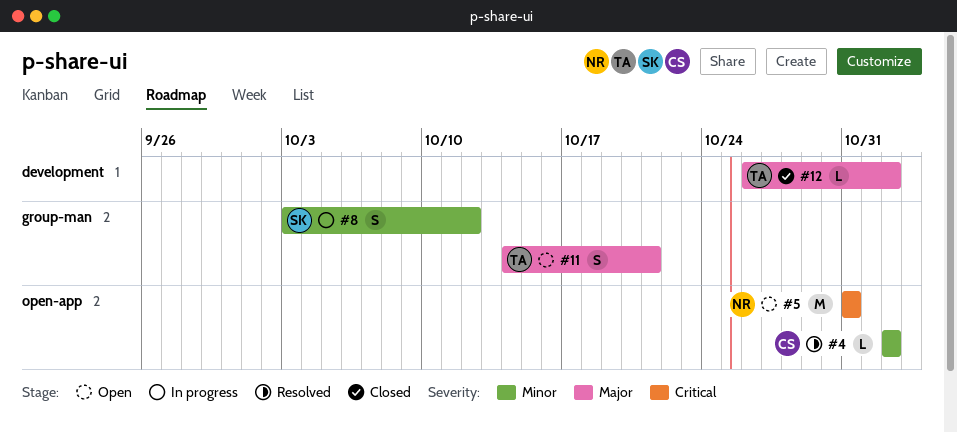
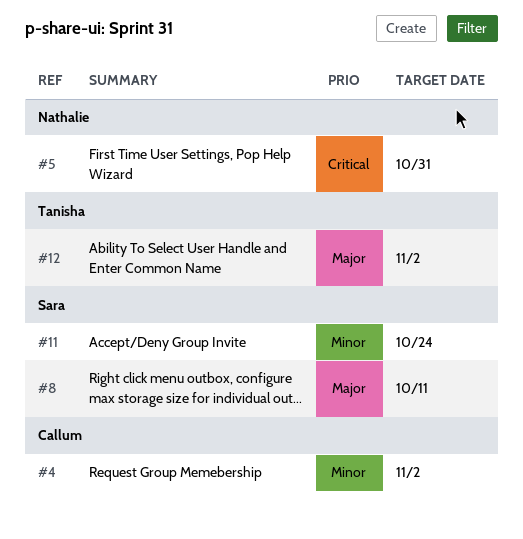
#8, priority: Minor -> Major
#8, due: Oct 12 -> Oct 11
#11, owner: Tanisha -> Sara
#11, priority: Major -> Minor
#11, due: Oct 21 -> Oct 24

